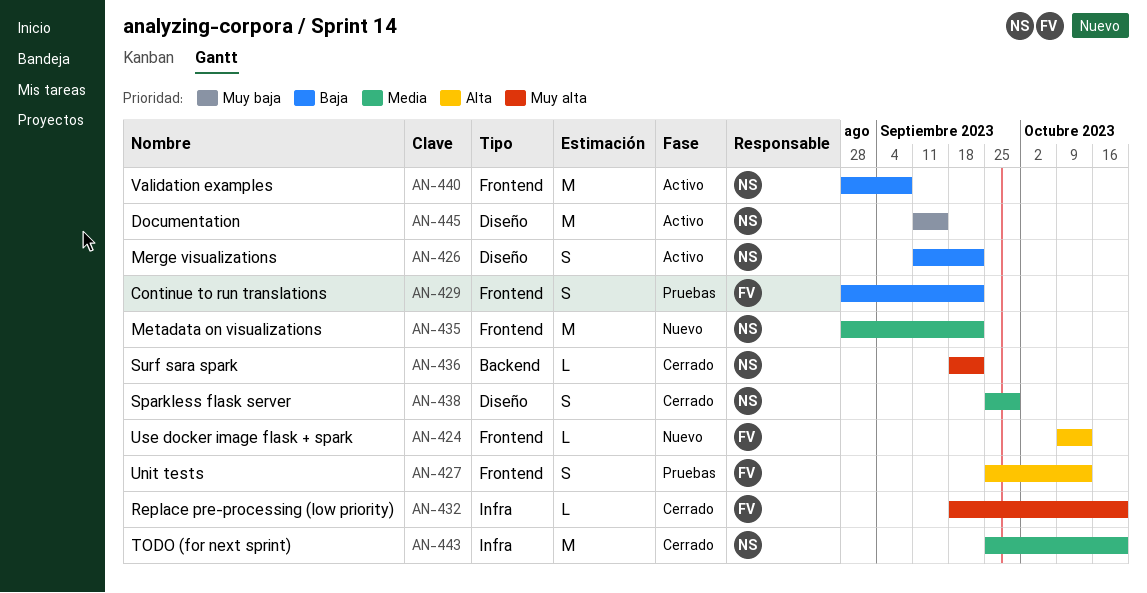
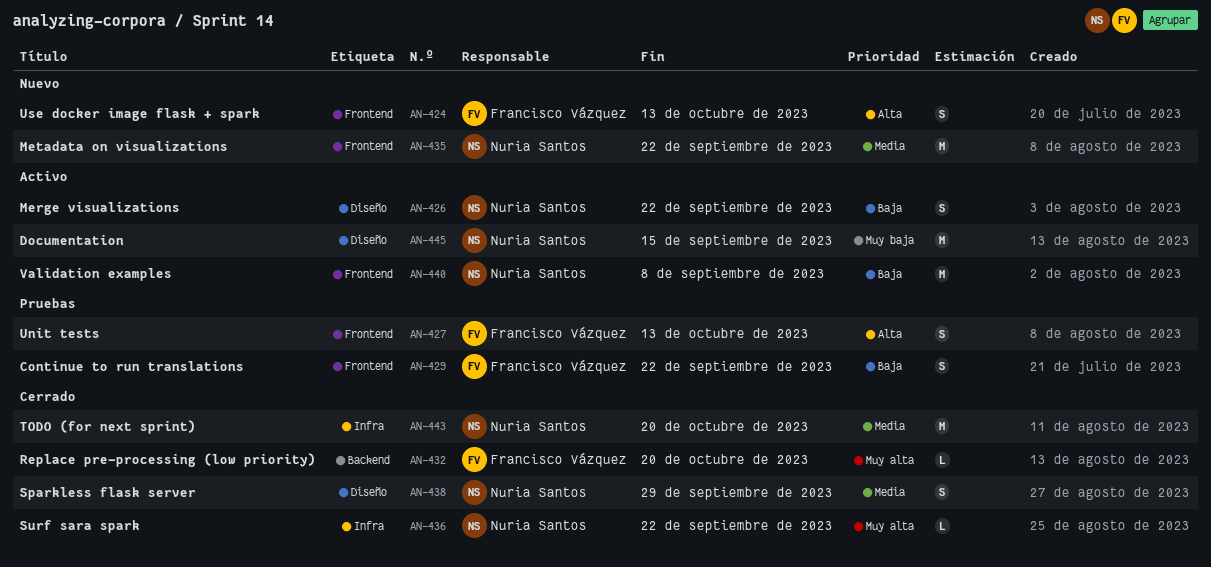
AN-424, estimate: L -> S
AN-432, label: Infra -> Backend
AN-436, label: Backend -> Infra

